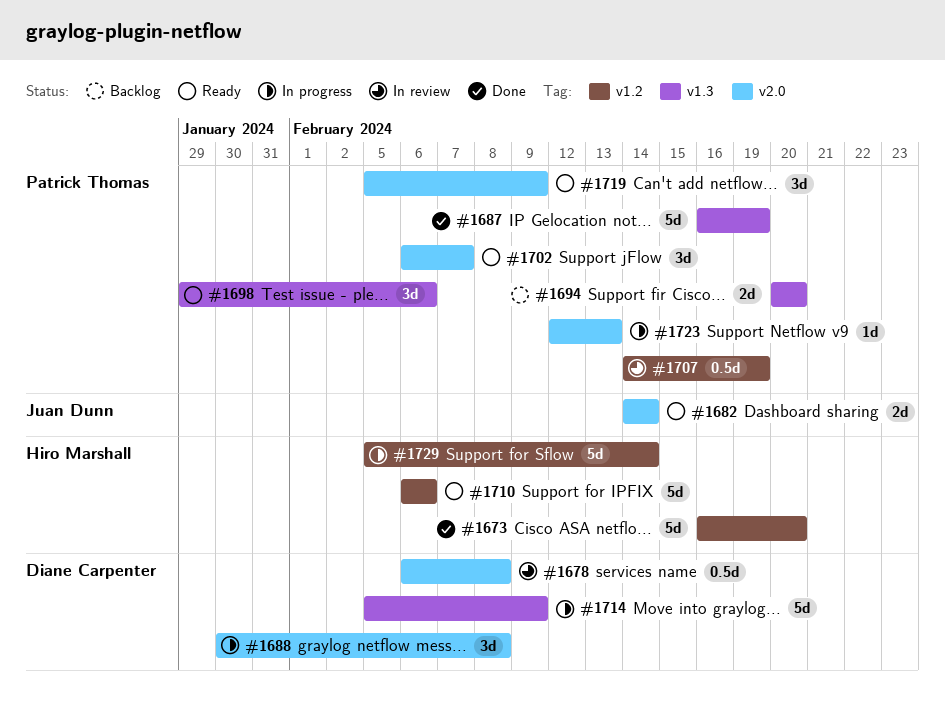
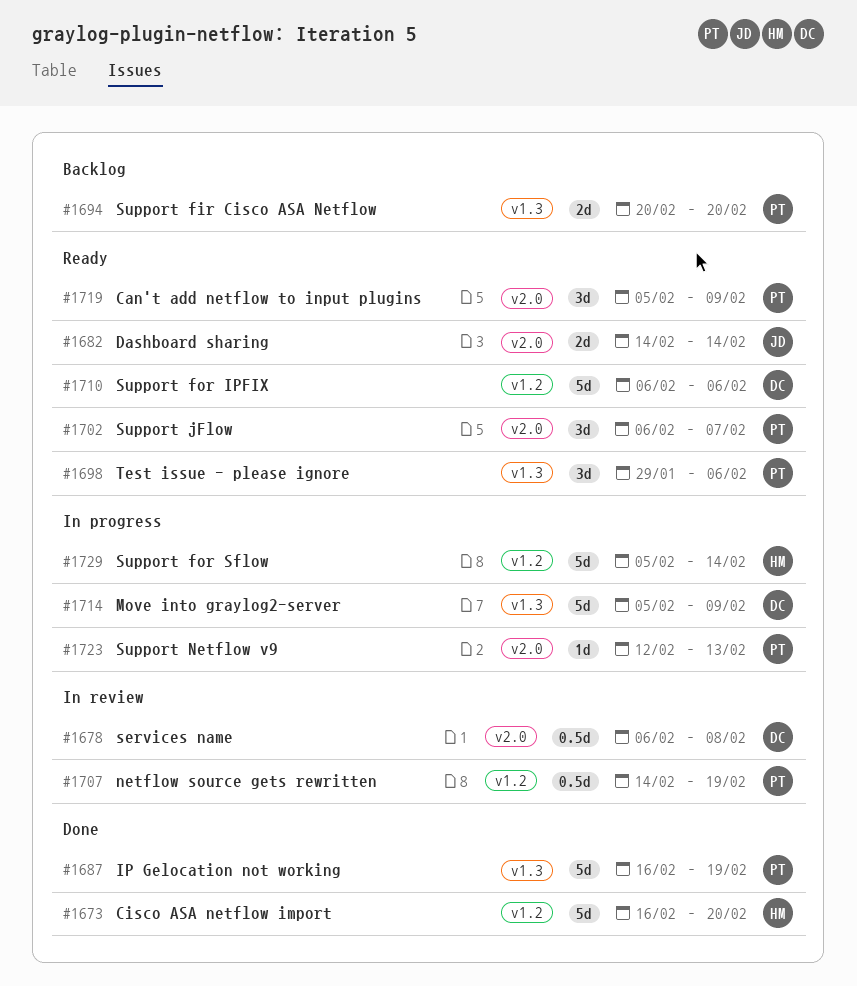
#1688: present -> none
#1710, owner: Hiro Marshall -> Diane Carpenter

